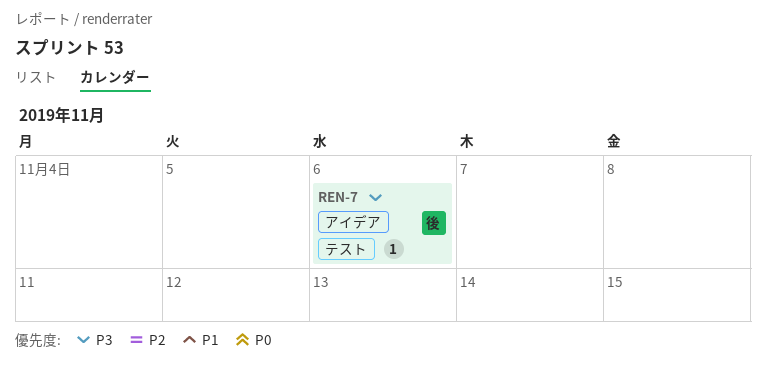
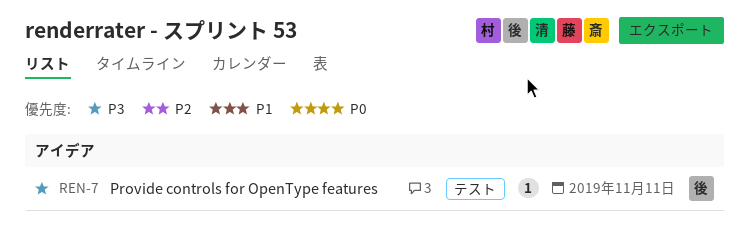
REN-7, due: Nov 6 -> Nov 11

